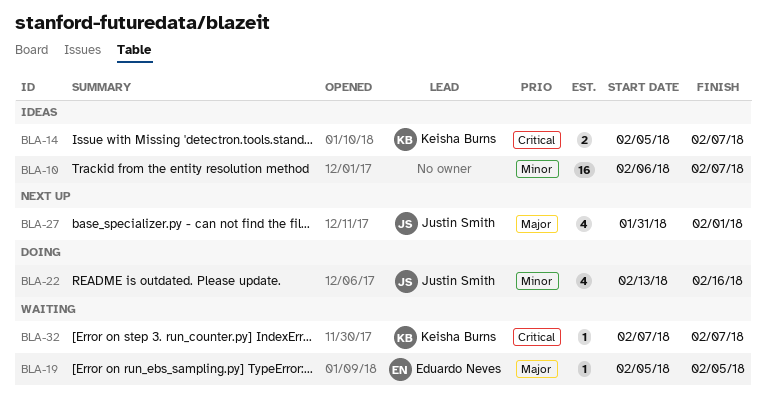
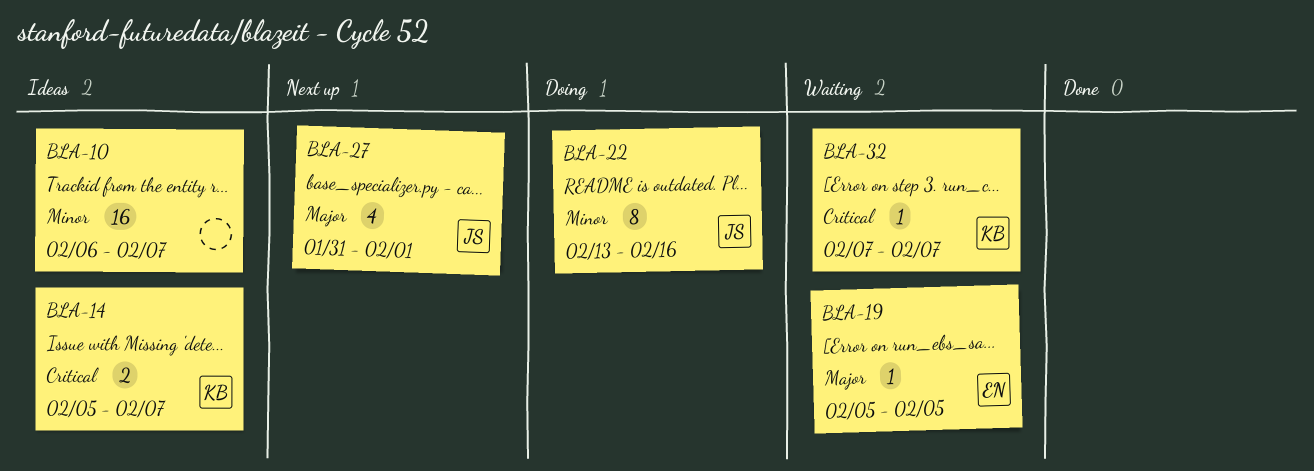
BLA-22, estimate: 4 -> 8

